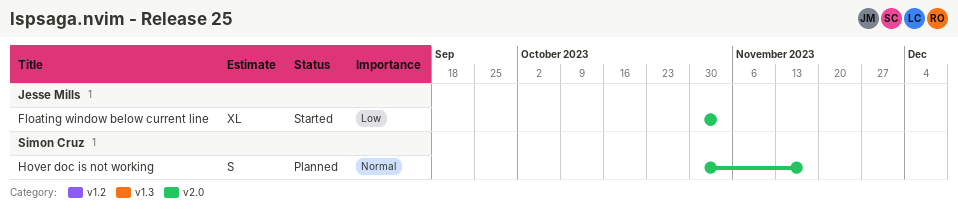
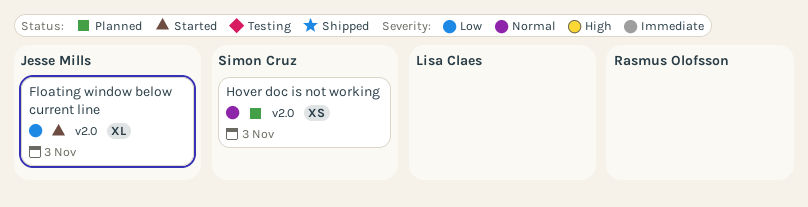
Hover doc is not working, estimate: S -> XS
Hover doc is not working, due: Nov 17 -> Nov 3

